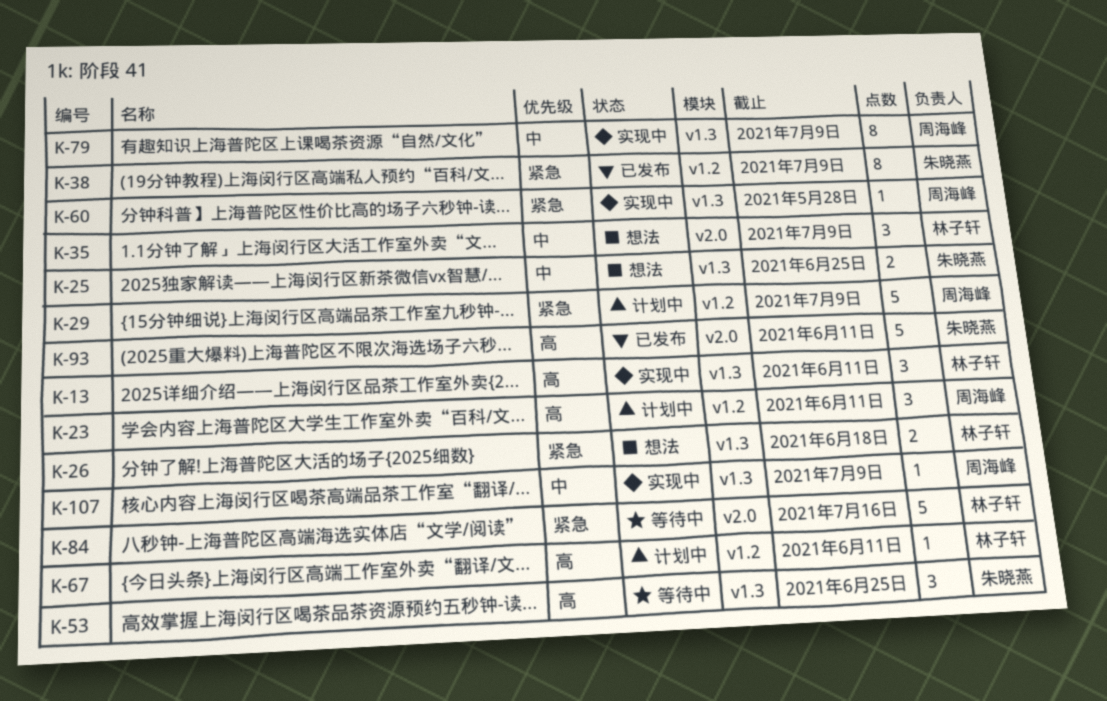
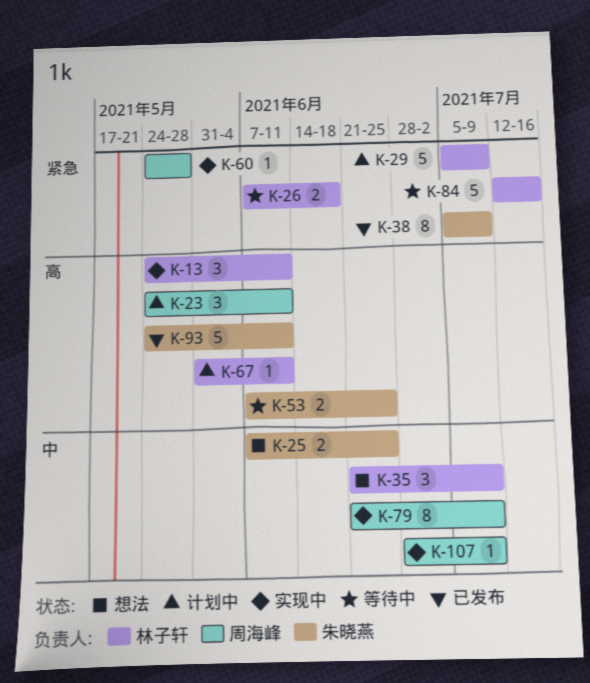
K-26, status: 想法 -> 等待中
K-29, owner: 周海峰 -> 林子轩
K-53, estimate: 3 -> 2

